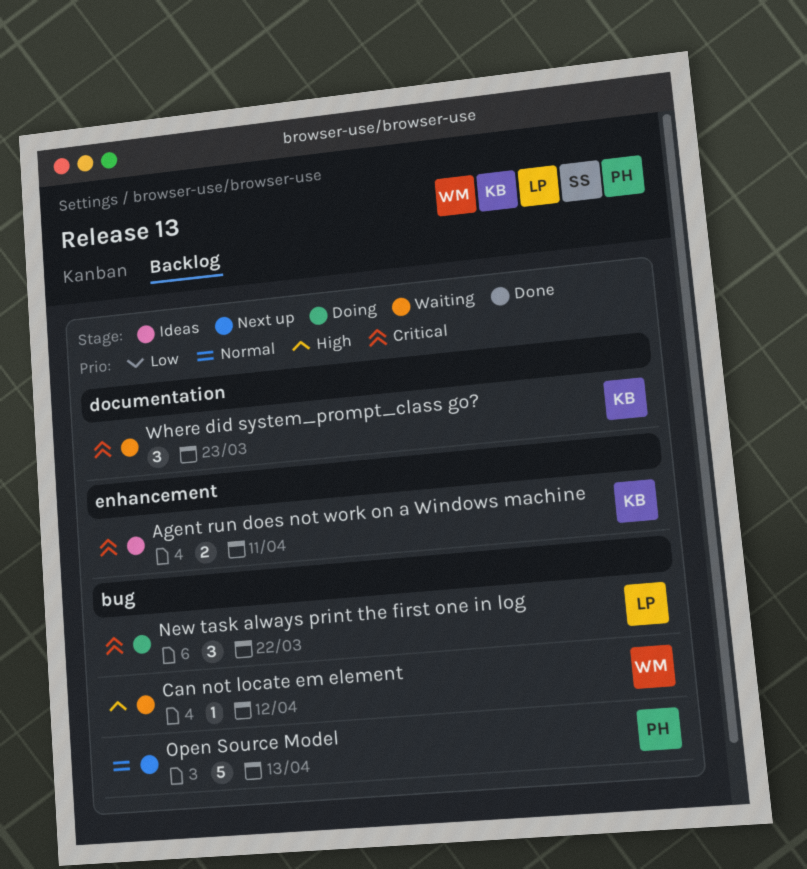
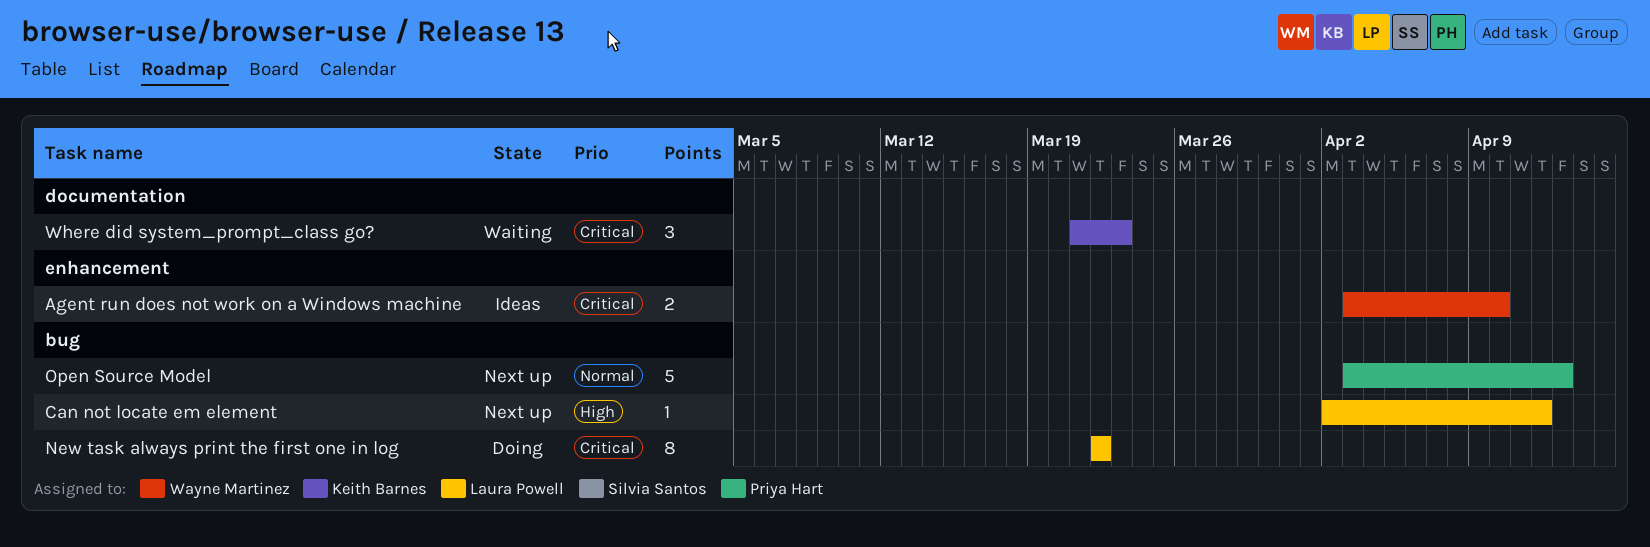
Agent run does not work on a Windows machine, owner: Keith Barnes -> Wayne Martinez
Agent run does not work on a Windows machine, due: Apr 11 -> Apr 10
Can not locate em element, status: Waiting -> Next up
Can not locate em element, owner: Wayne Martinez -> Laura Powell
New task always print the first one in log, estimate: 3 -> 8

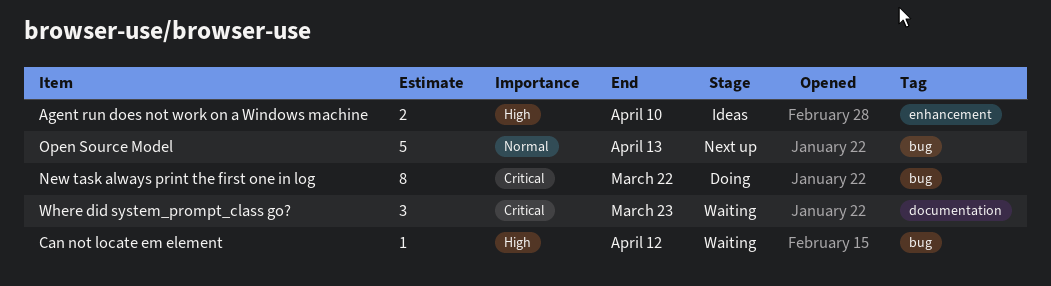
Agent run does not work on a Windows machine, priority: Critical -> High
Can not locate em element, status: Next up -> Waiting

